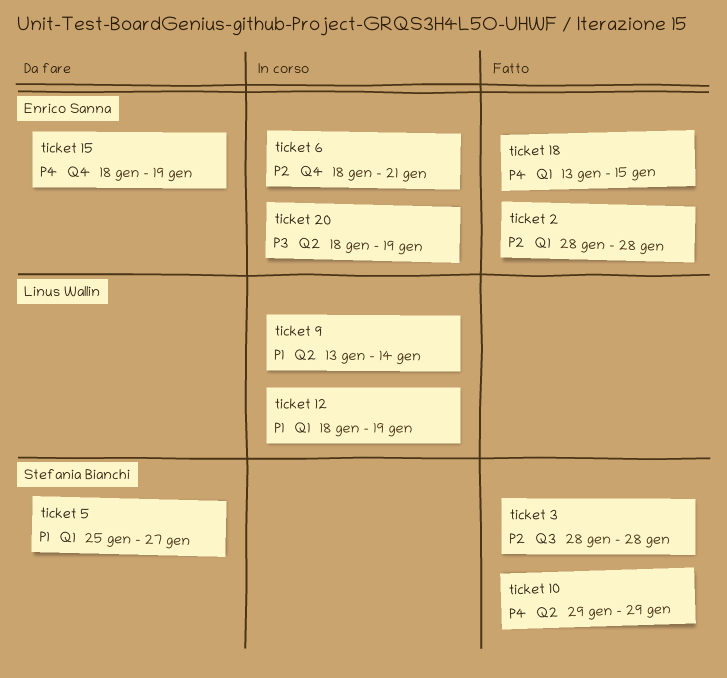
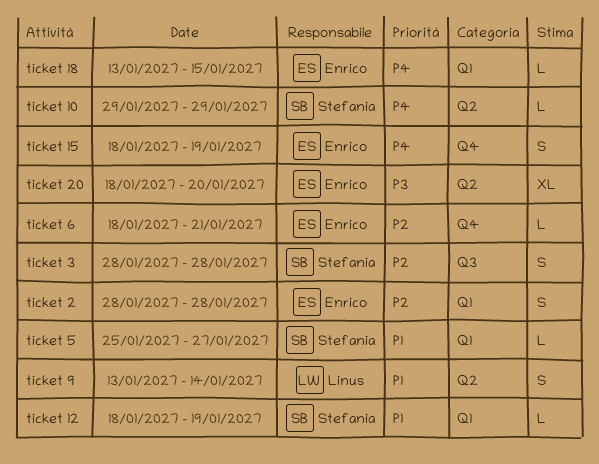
ticket 12, owner: Linus Wallin -> Stefania Bianchi
ticket 20, due: Jan 19 -> Jan 20

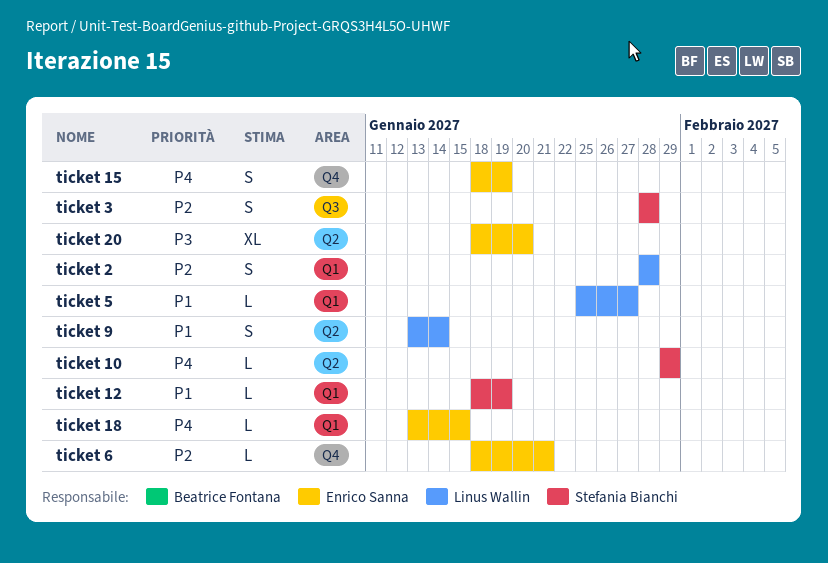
ticket 2, owner: Enrico Sanna -> Linus Wallin
ticket 5, owner: Stefania Bianchi -> Linus Wallin

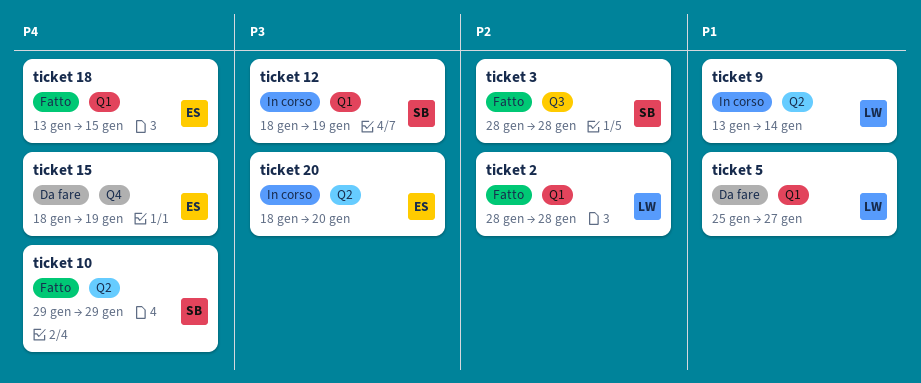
ticket 12, priority: P1 -> P3
ticket 6: present -> none

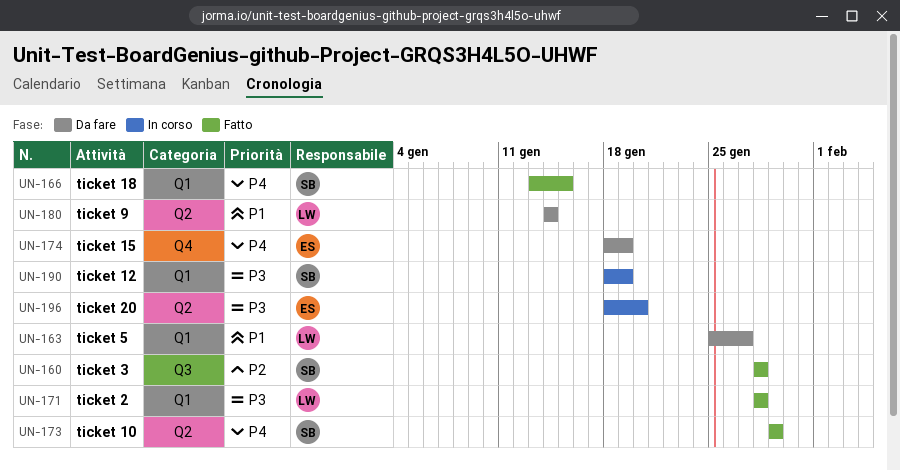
ticket 18, owner: ES -> SB
ticket 2, priority: P2 -> P3
ticket 9, status: In corso -> Da fare
ticket 9, start: Jan 13 -> Jan 14

